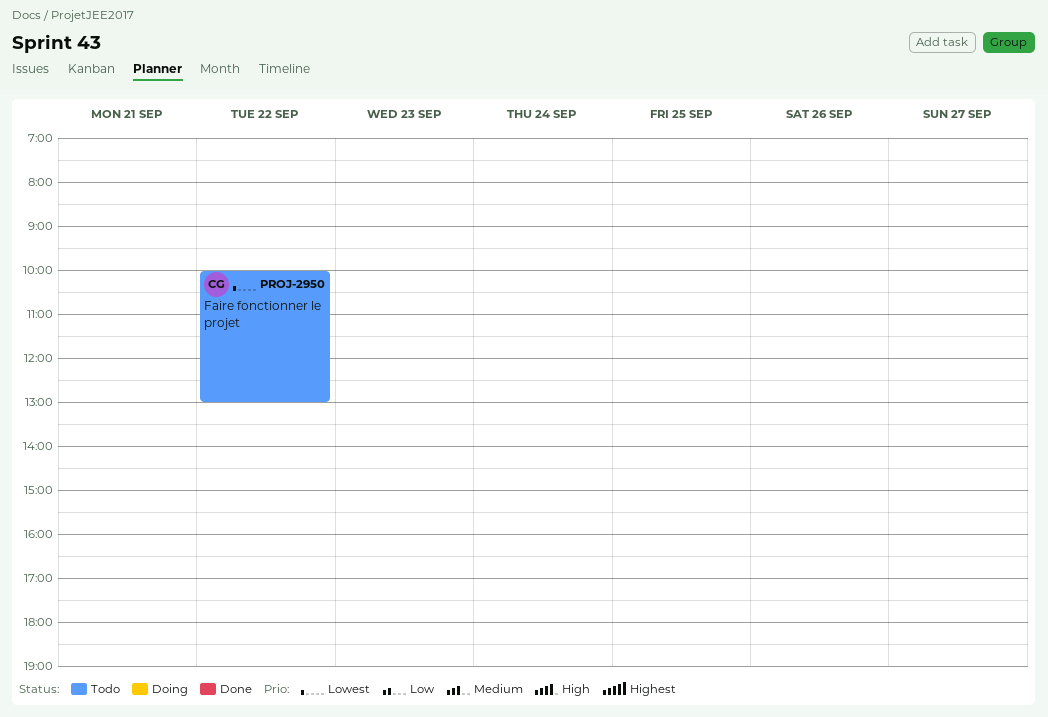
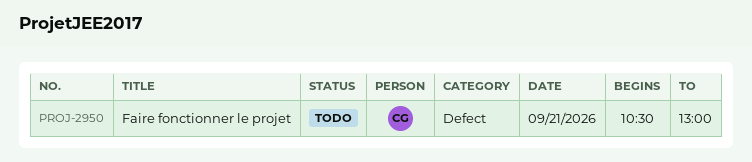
PROJ-2950, day: Sep 22 -> Sep 21
PROJ-2950, begins: 10:00 -> 10:30

